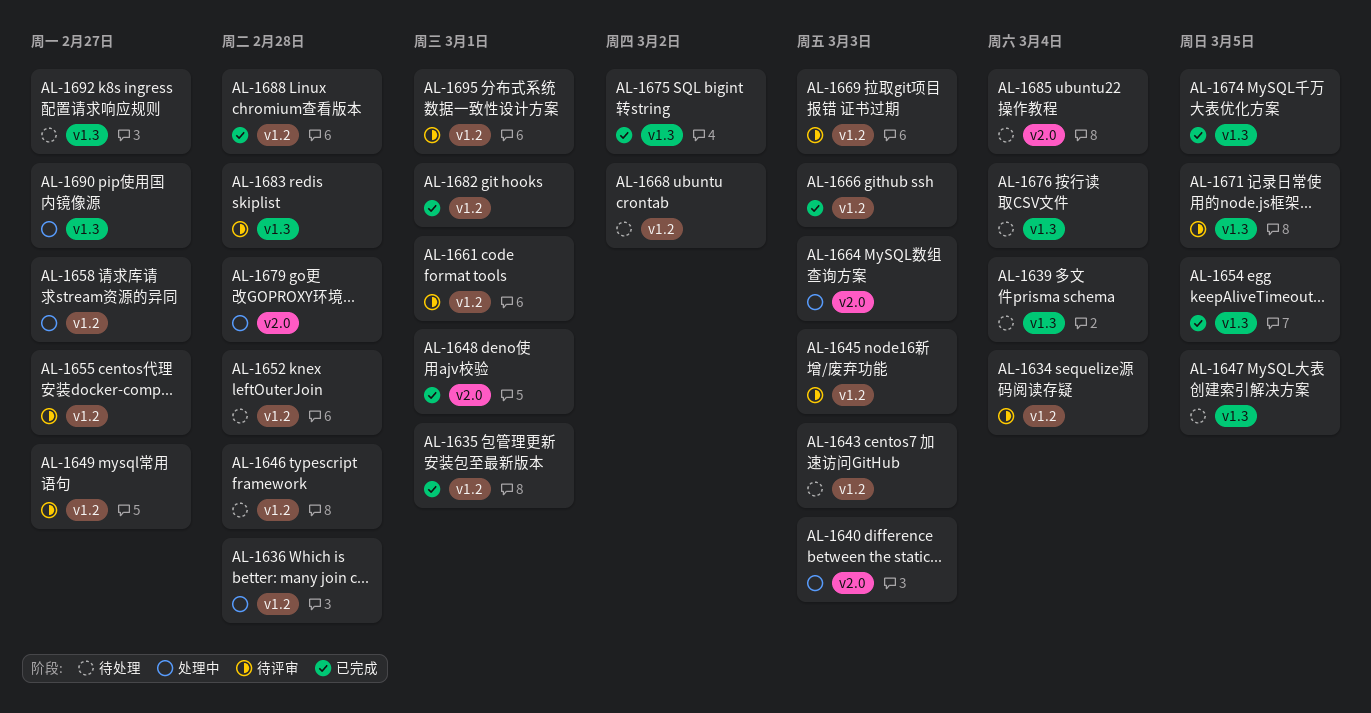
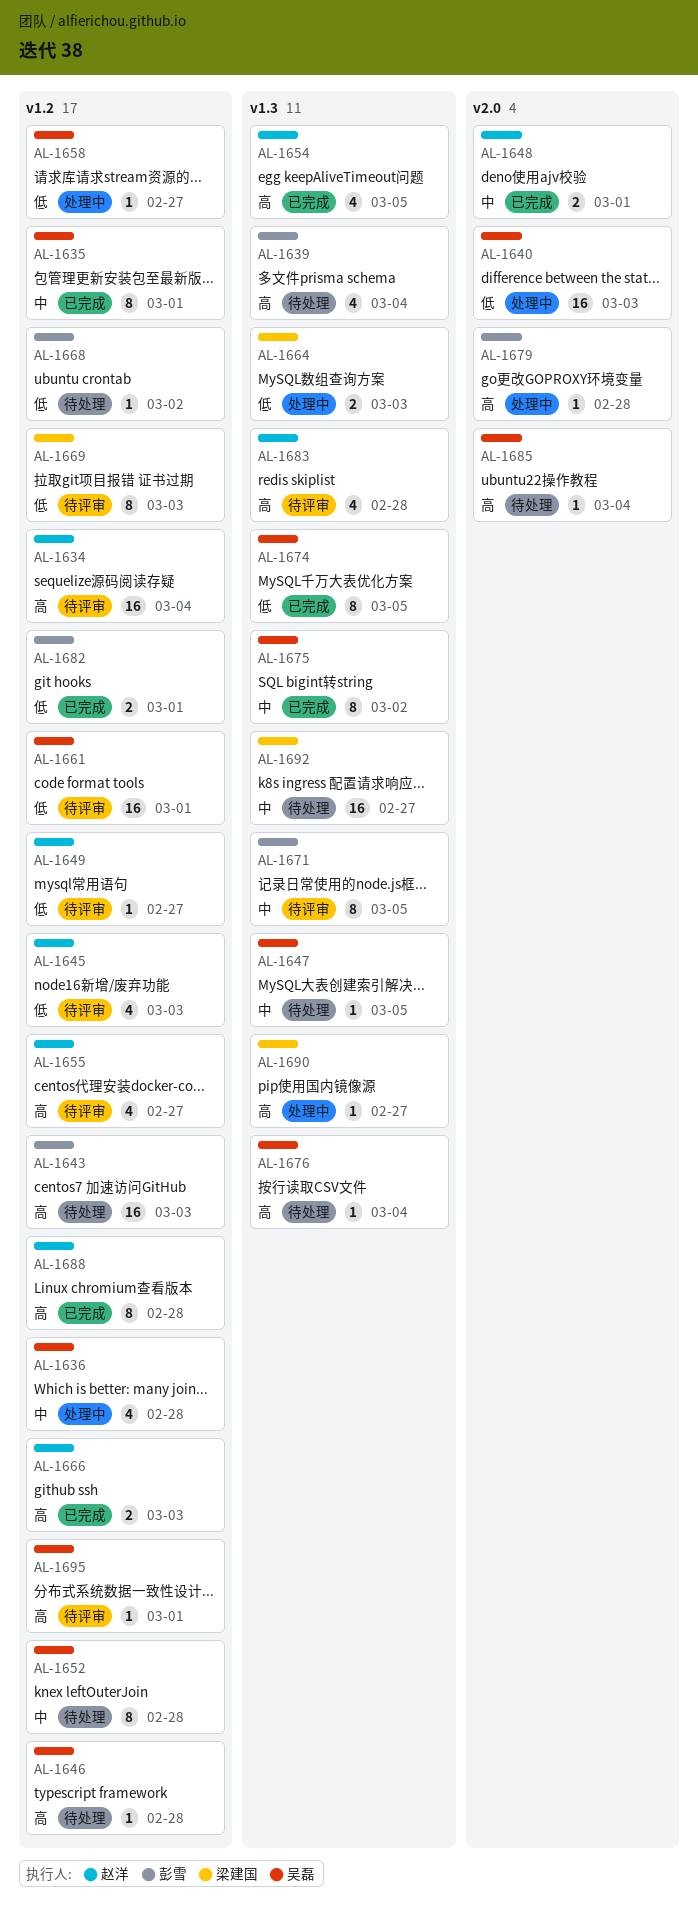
AL-1664, label: v2.0 -> v1.3

